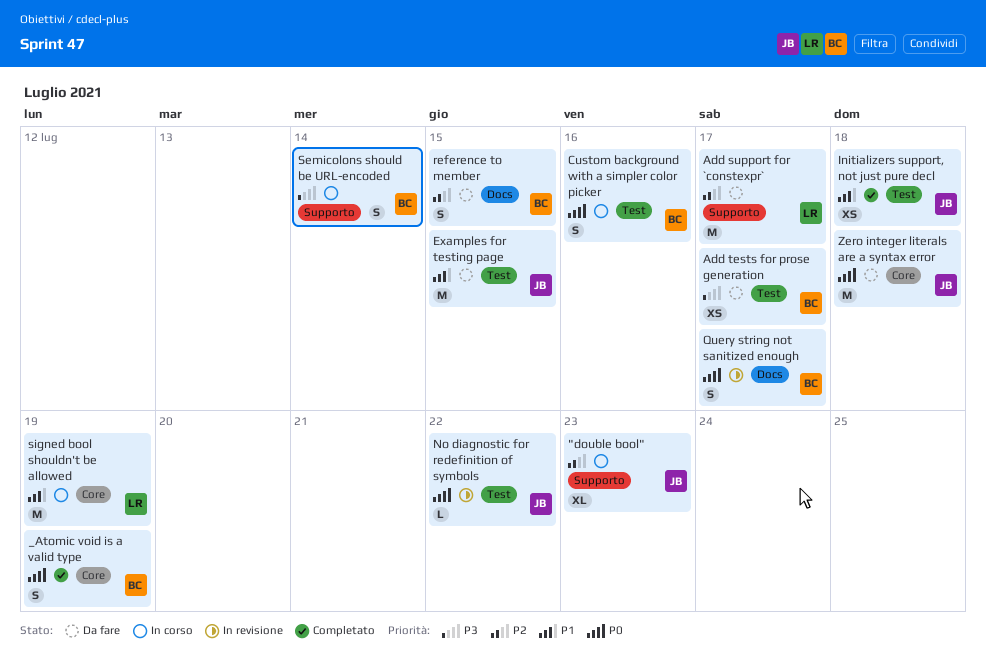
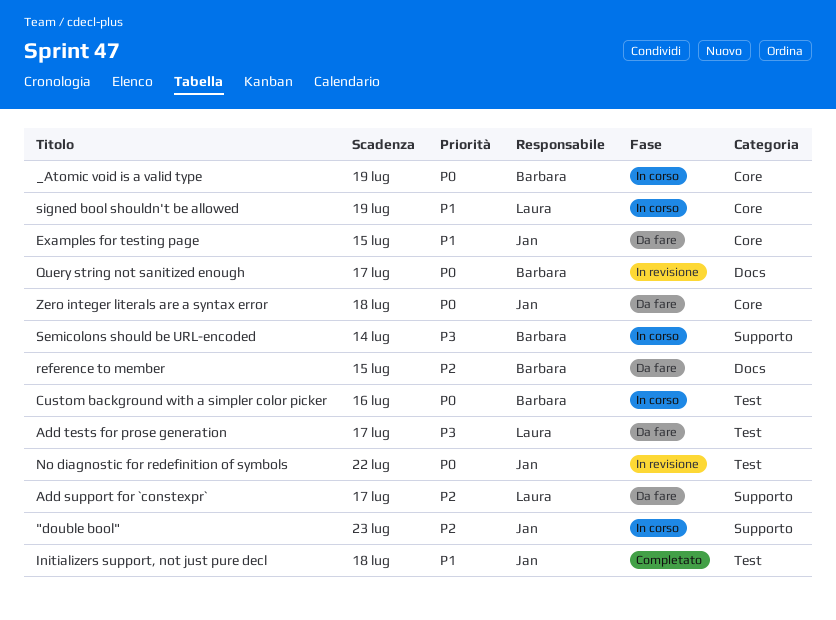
_Atomic void is a valid type, status: Completato -> In corso
Add tests for prose generation, owner: Barbara -> Laura
Examples for testing page, label: Test -> Core

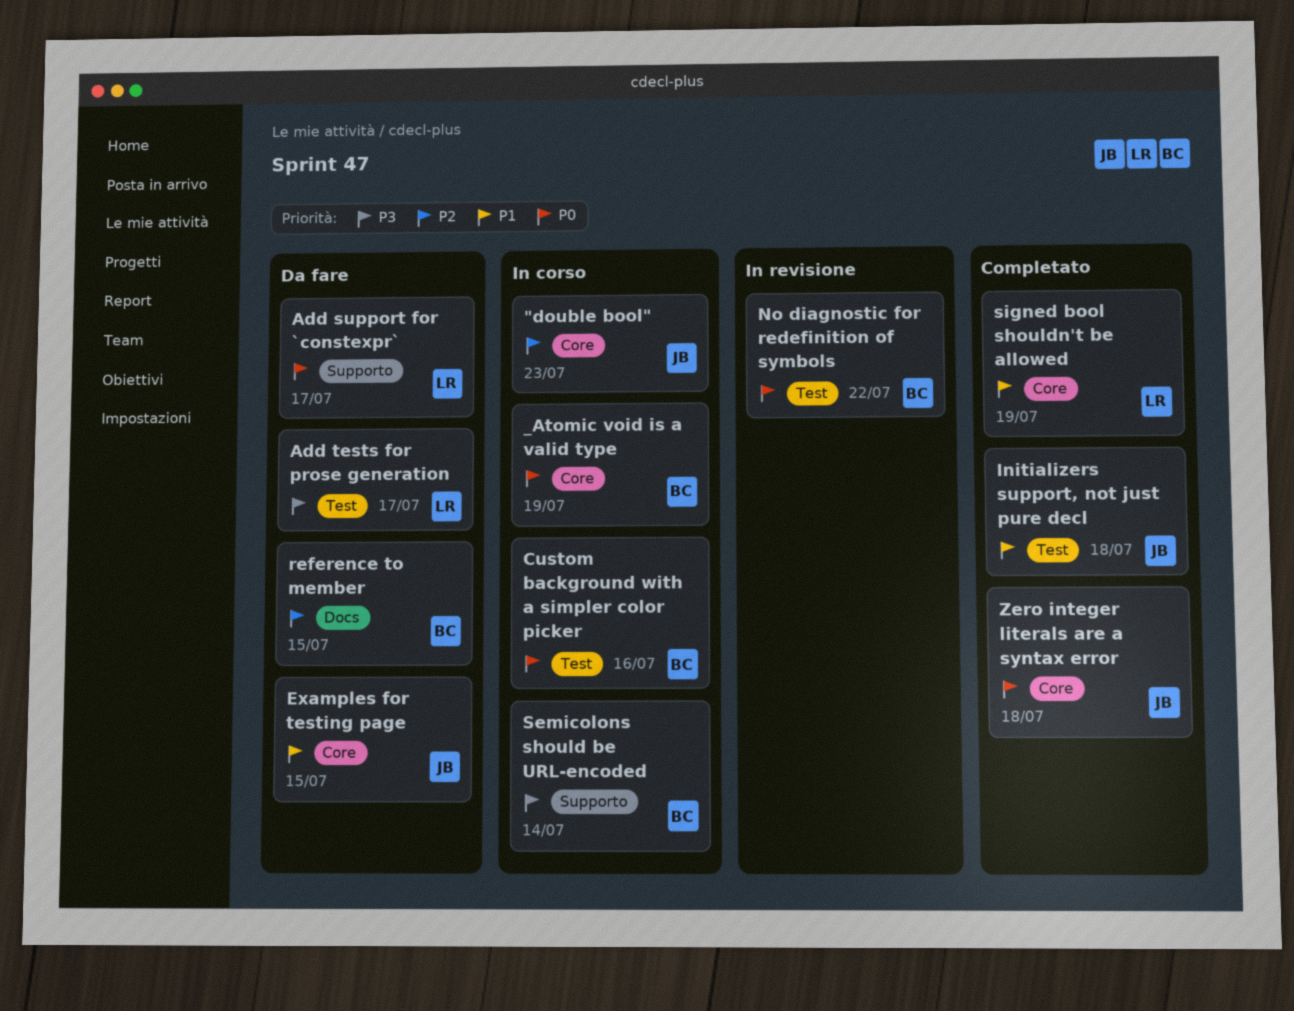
"double bool", label: Supporto -> Core
Add support for `constexpr`, priority: P2 -> P0
No diagnostic for redefinition of symbols, owner: Jan -> Barbara
Query string not sanitized enough: present -> none
signed bool shouldn't be allowed, status: In corso -> Completato
Zero integer literals are a syntax error, status: Da fare -> Completato

